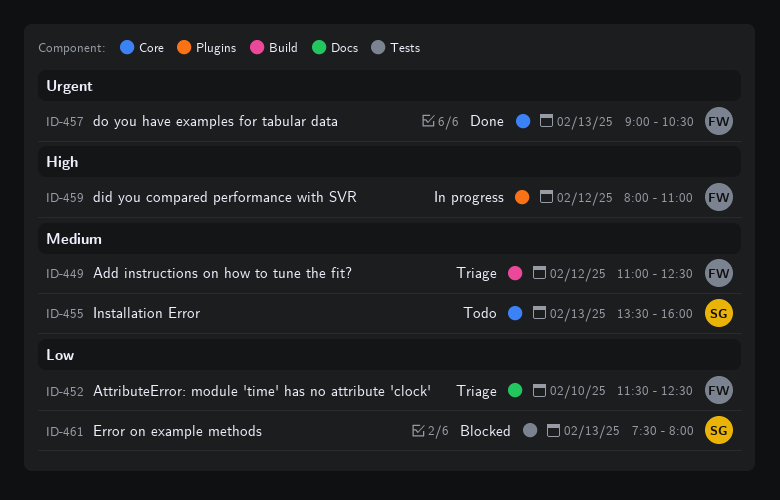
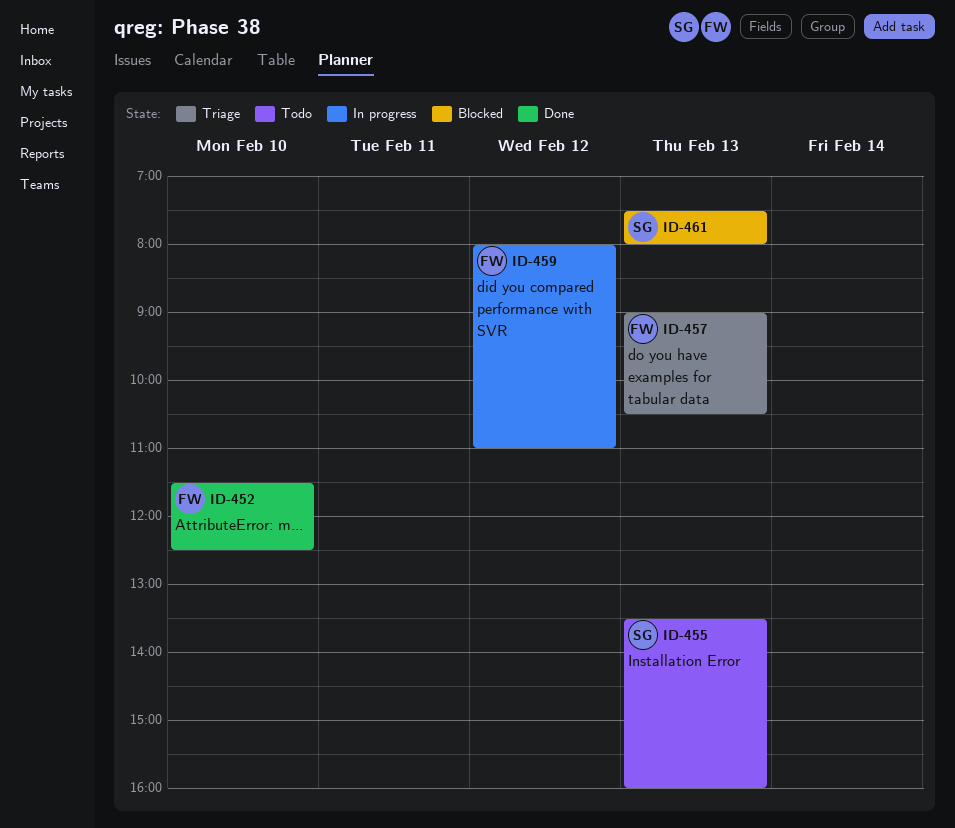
ID-449: present -> none
ID-452, status: Triage -> Done
ID-457, status: Done -> Triage

